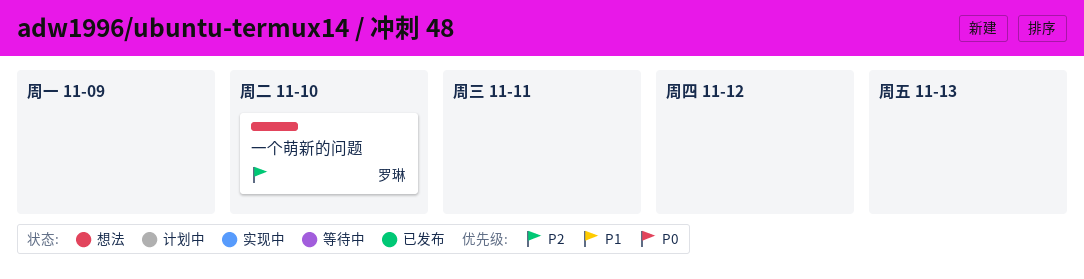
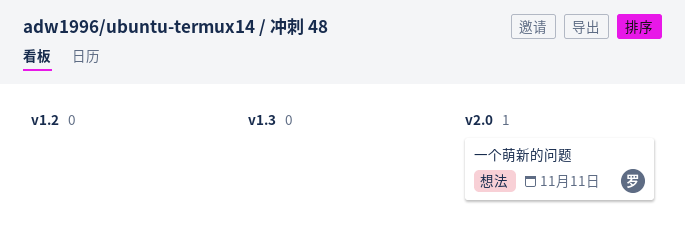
一个萌新的问题, due: Nov 10 -> Nov 11

